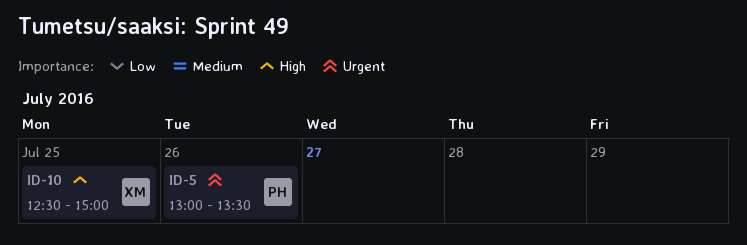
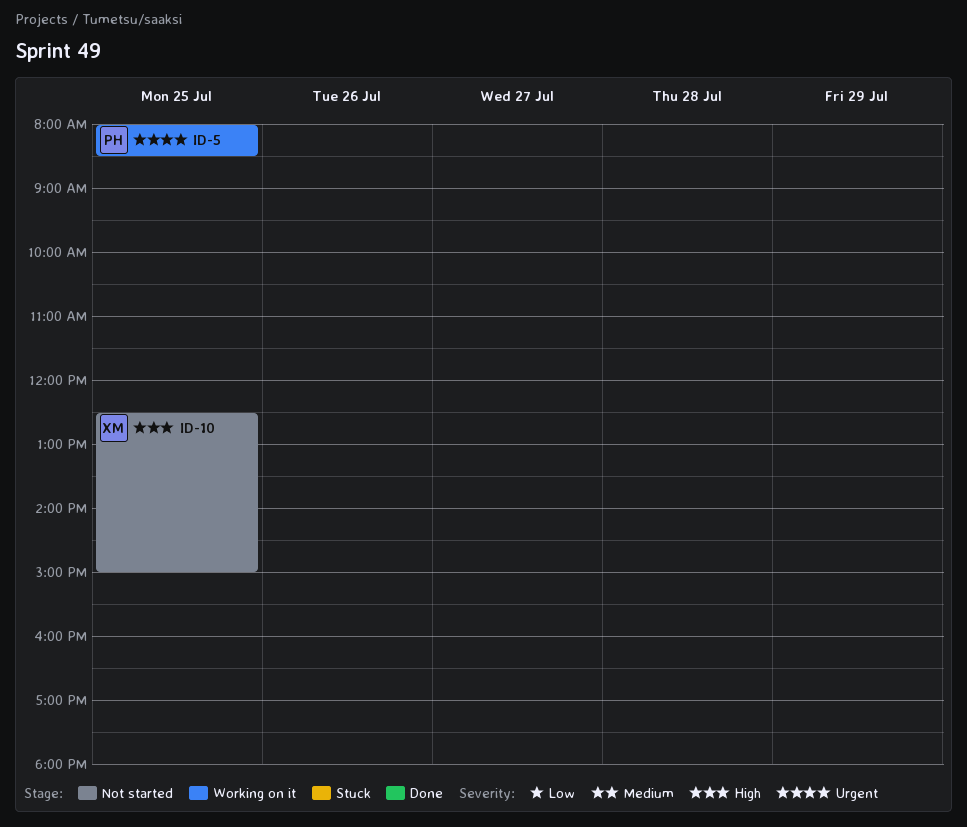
ID-5, day: Jul 26 -> Jul 25
ID-5, begins: 13:00 -> 08:00
ID-5, ends: 13:30 -> 08:30

